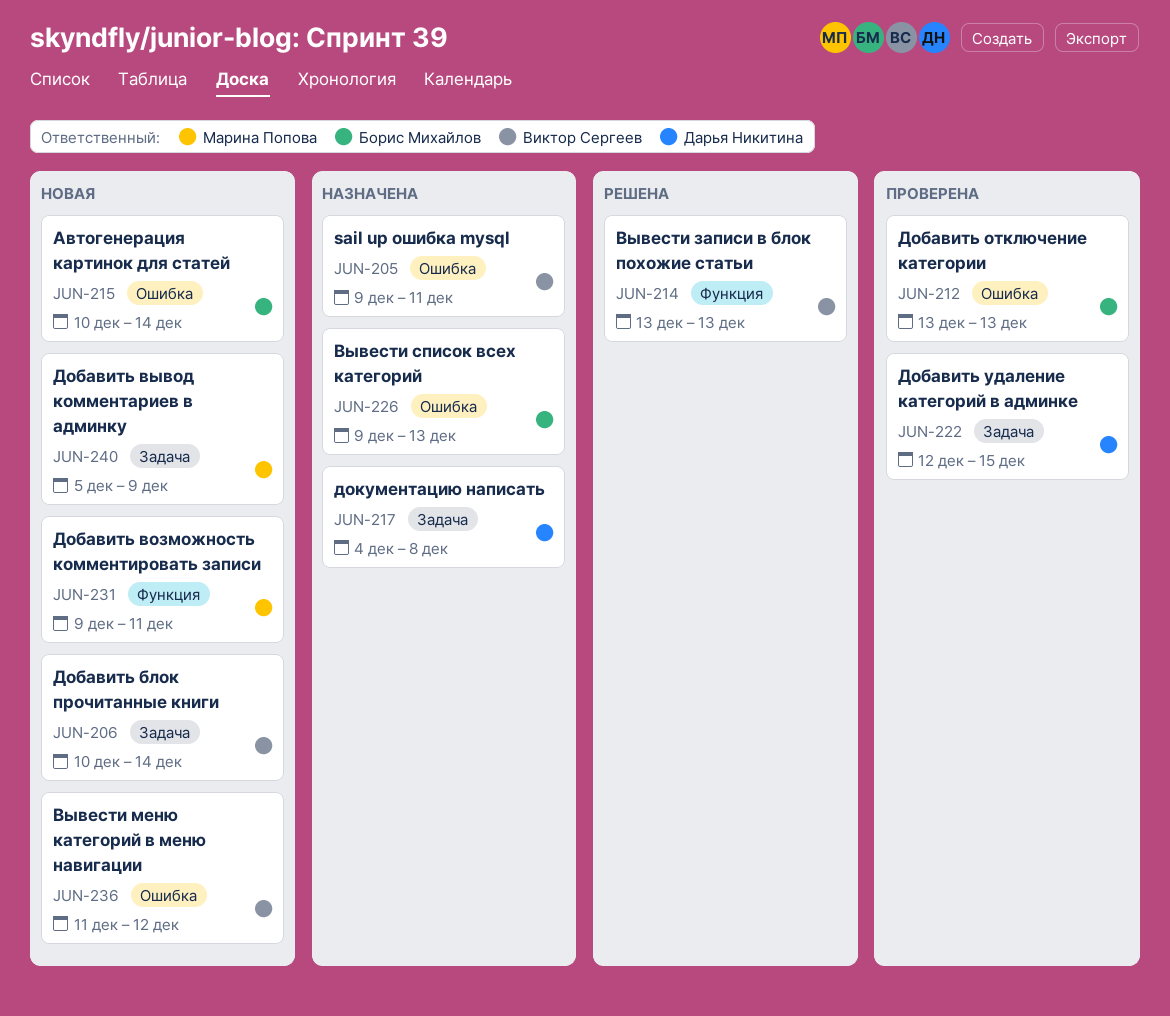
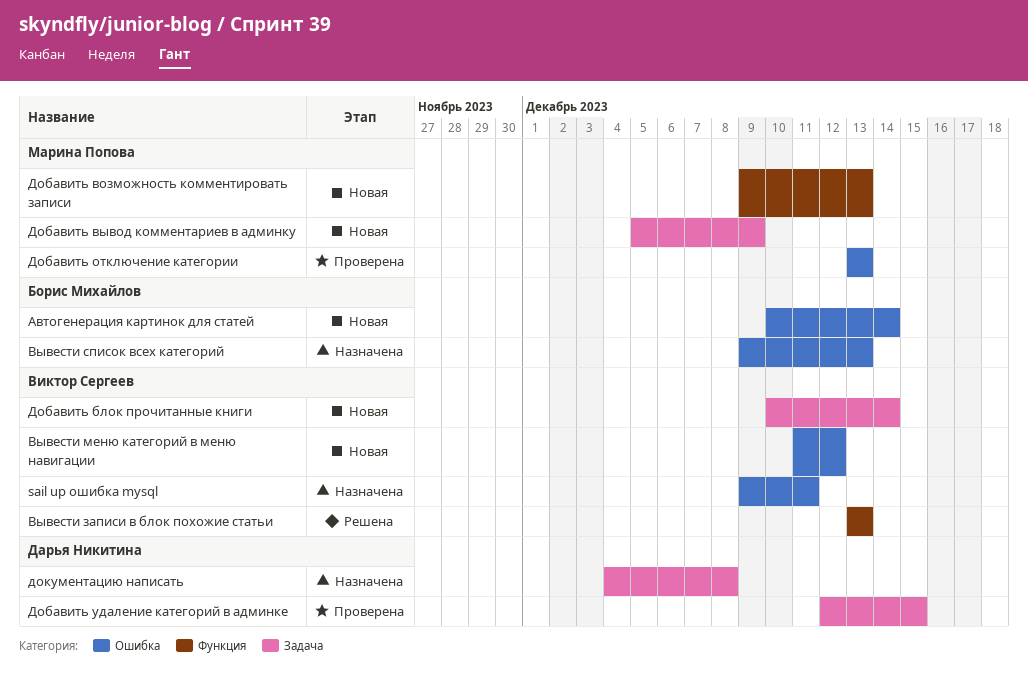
Добавить возможность комментировать записи, due: Dec 11 -> Dec 13
Добавить отключение категории, owner: Борис Михайлов -> Марина Попова

